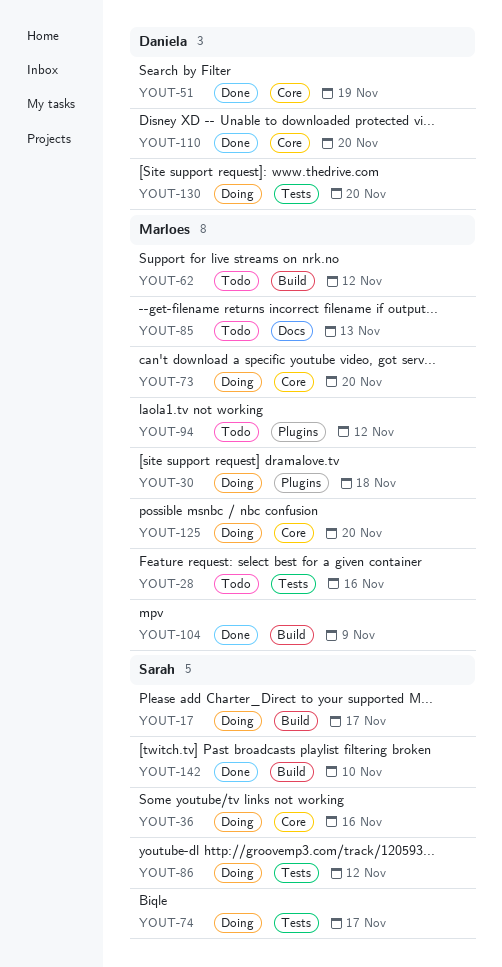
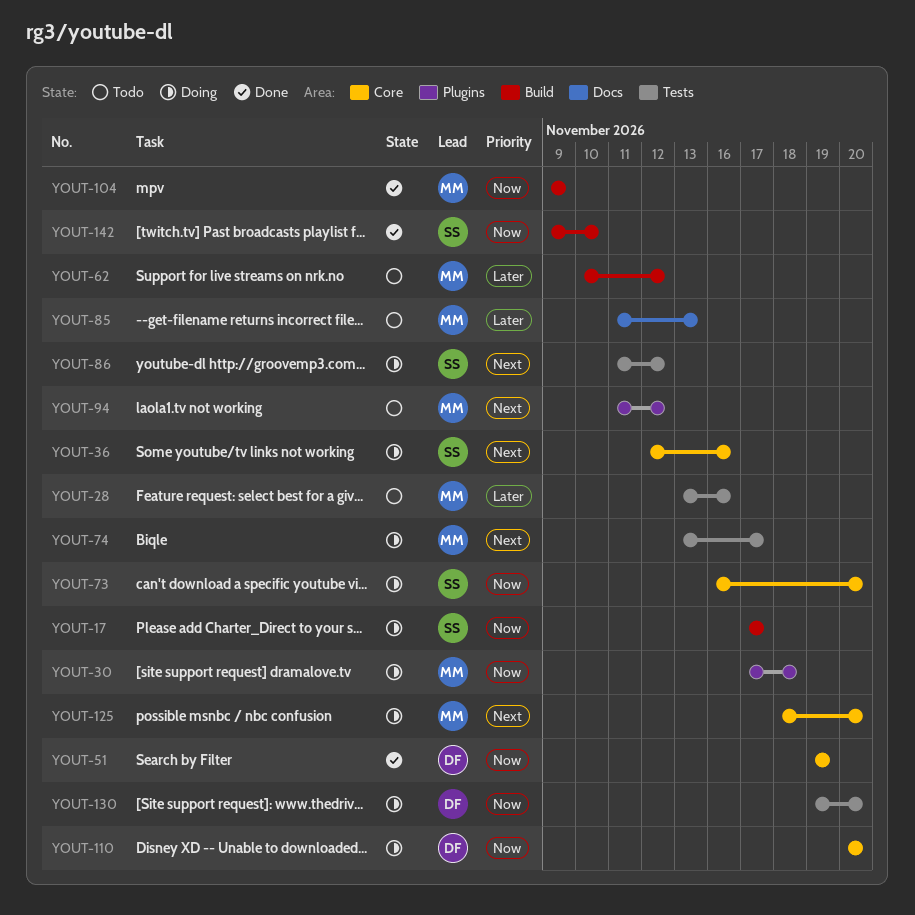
YOUT-73, owner: Marloes -> Sarah
YOUT-74, owner: Sarah -> Marloes
YOUT-110, status: Done -> Doing

